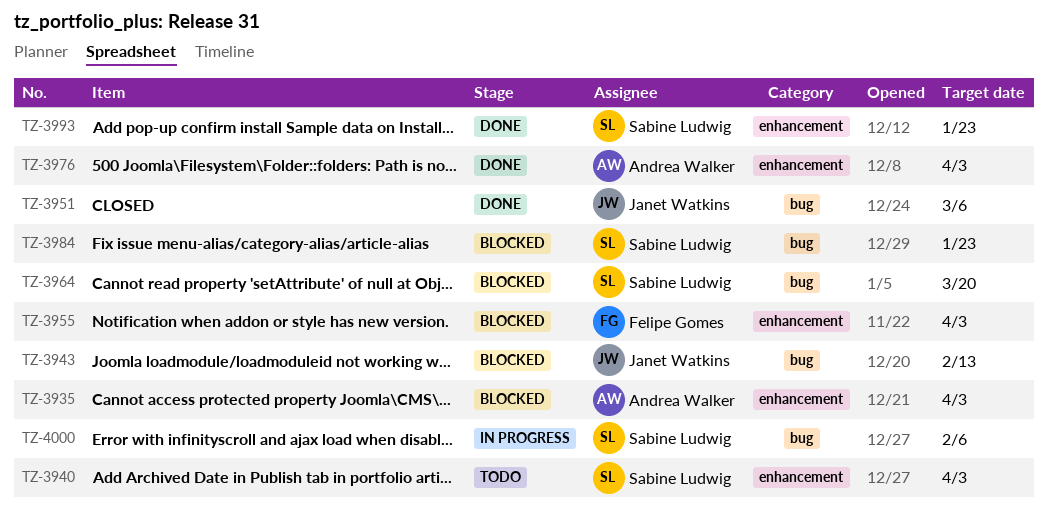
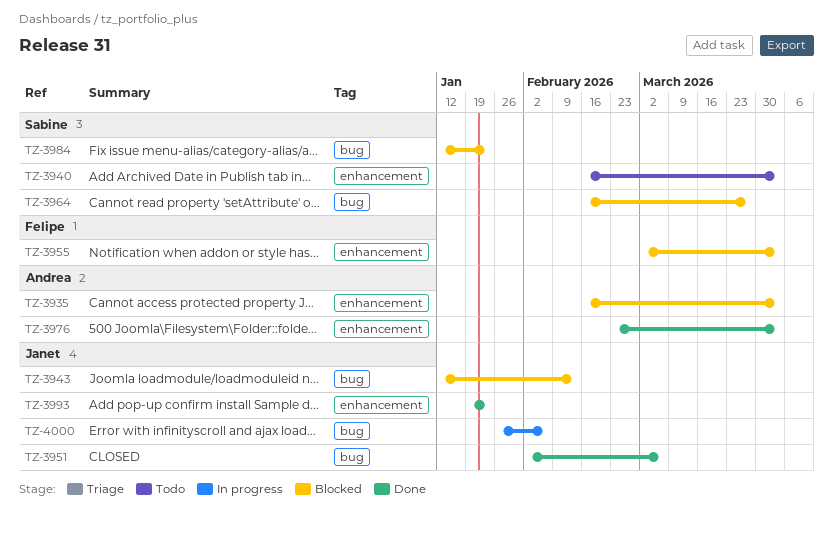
TZ-3964, due: Mar 20 -> Mar 27
TZ-3993, owner: Sabine Ludwig -> Janet Watkins
TZ-4000, owner: Sabine Ludwig -> Janet Watkins

